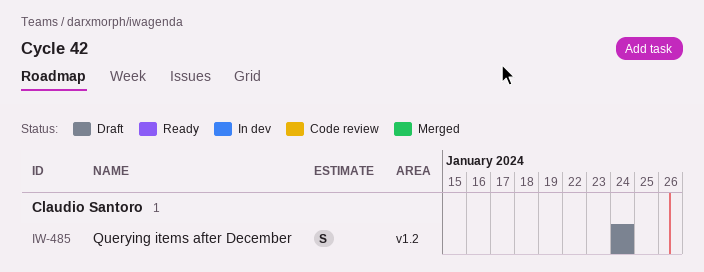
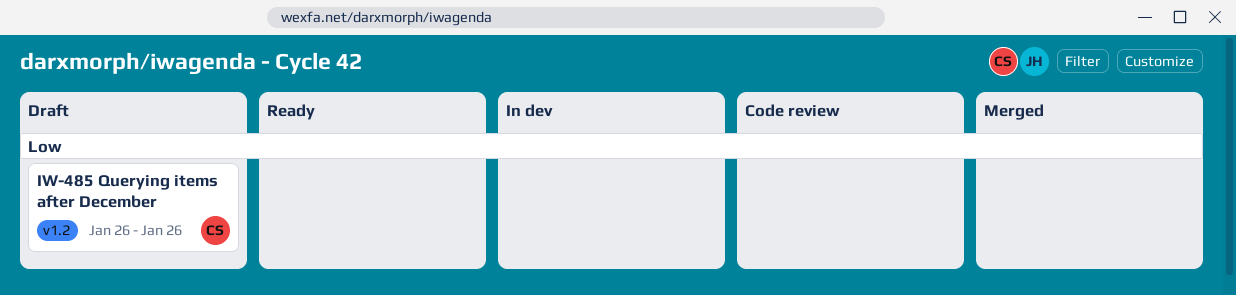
IW-485, start: Jan 24 -> Jan 26
IW-485, due: Jan 24 -> Jan 26

